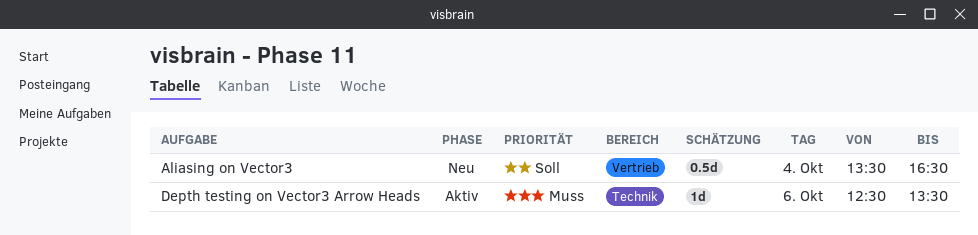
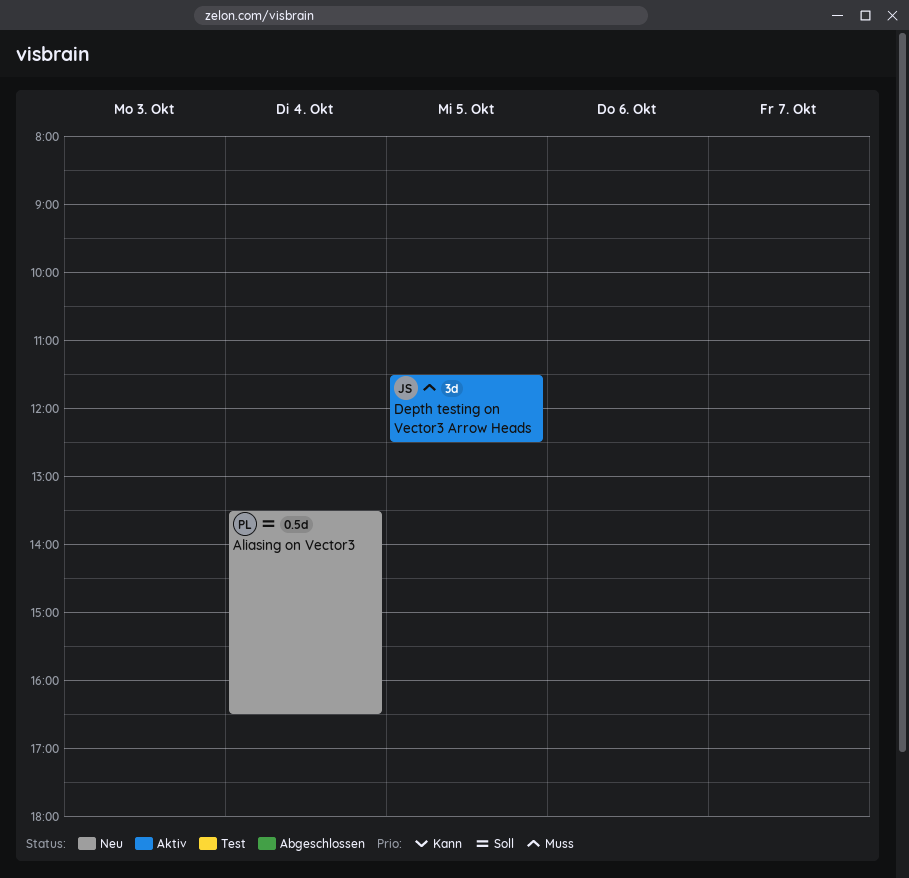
Depth testing on Vector3 Arrow Heads, estimate: 1d -> 3d
Depth testing on Vector3 Arrow Heads, day: Oct 6 -> Oct 5
Depth testing on Vector3 Arrow Heads, begins: 12:30 -> 11:30
Depth testing on Vector3 Arrow Heads, ends: 13:30 -> 12:30

